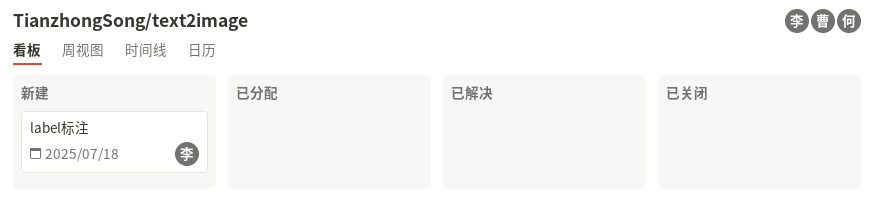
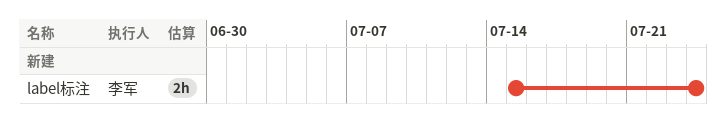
label标注, due: Jul 18 -> Jul 24

